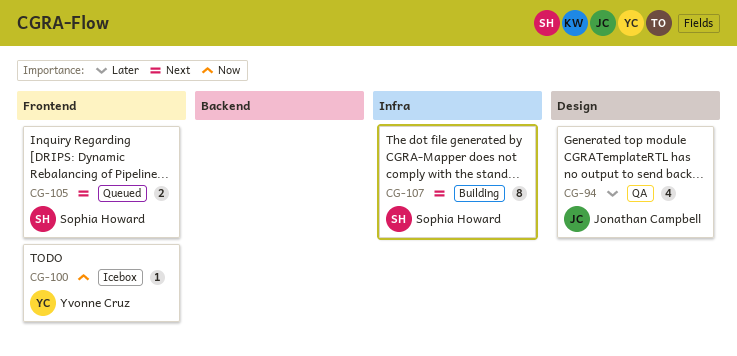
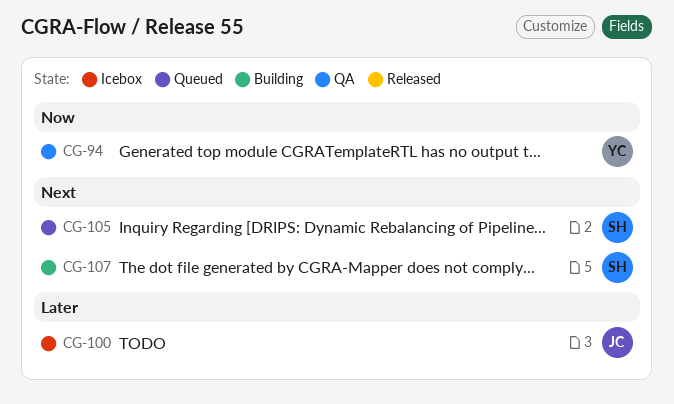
CG-94, owner: Jonathan Campbell -> Yvonne Cruz
CG-94, priority: Later -> Now
CG-100, owner: Yvonne Cruz -> Jonathan Campbell
CG-100, priority: Now -> Later

